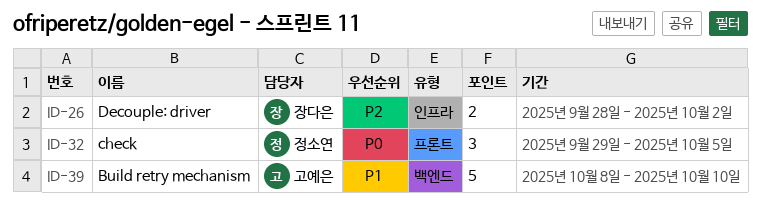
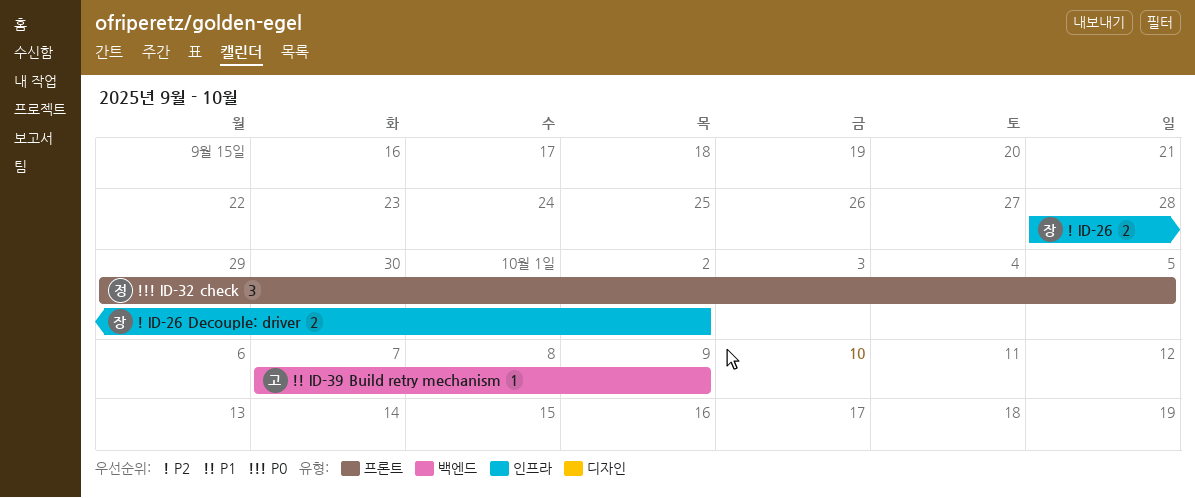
ID-39, estimate: 5 -> 1
ID-39, start: Oct 8 -> Oct 7
ID-39, due: Oct 10 -> Oct 9

